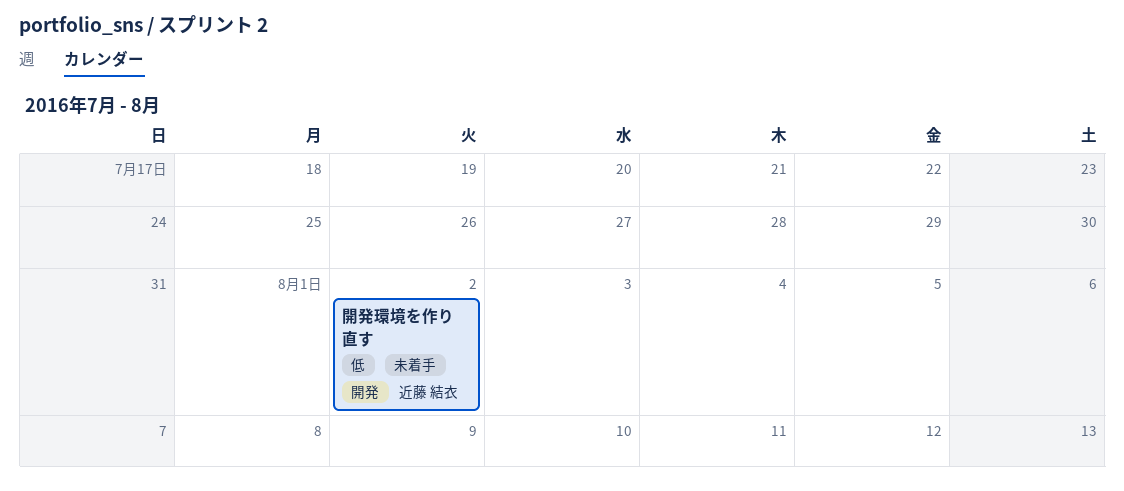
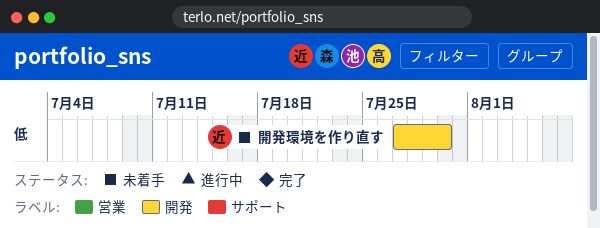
開発環境を作り直す, due: Aug 2 -> Jul 30

